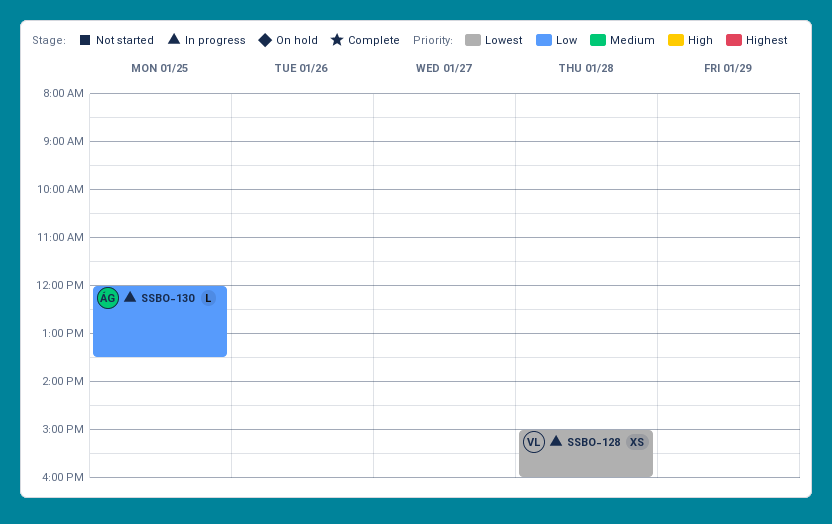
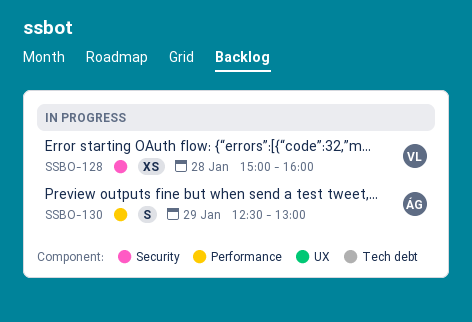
SSBO-130, estimate: L -> S
SSBO-130, day: Jan 25 -> Jan 29
SSBO-130, begins: 12:00 -> 12:30
SSBO-130, ends: 13:30 -> 13:00

